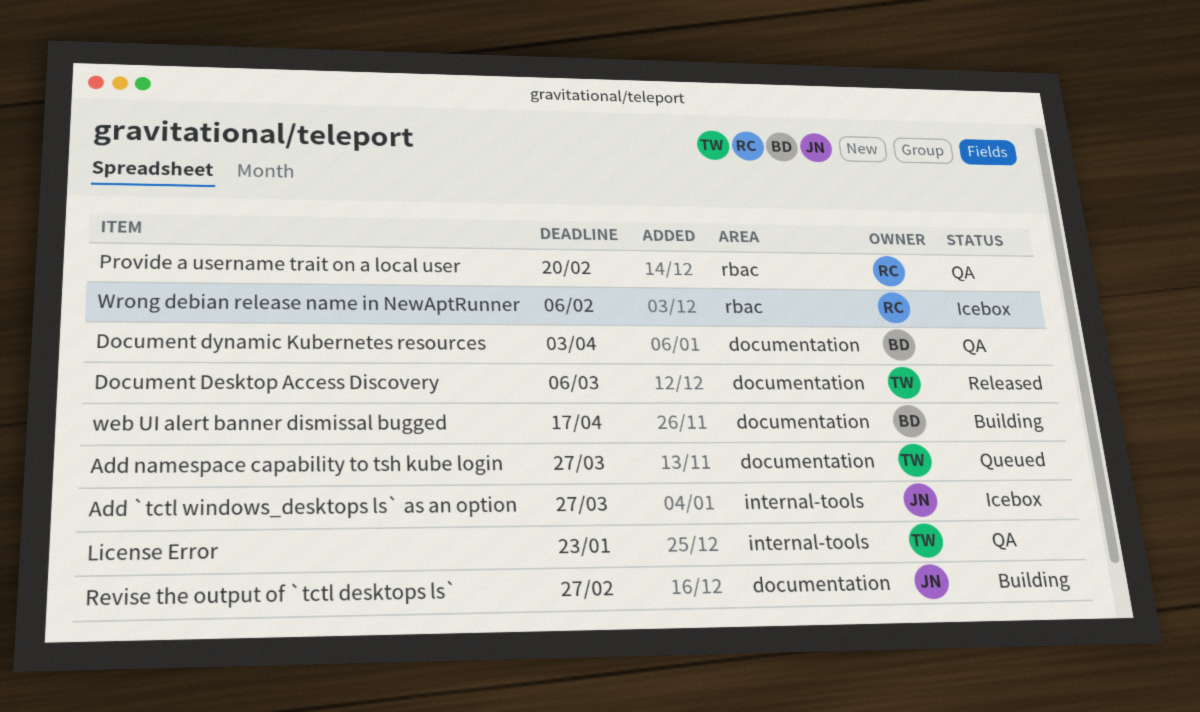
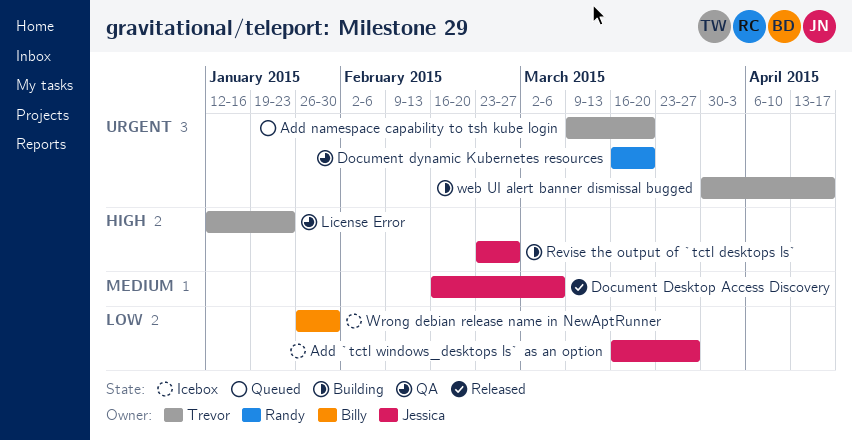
Add namespace capability to tsh kube login, due: Mar 27 -> Mar 20
Document Desktop Access Discovery, owner: Trevor -> Jessica
Document dynamic Kubernetes resources, owner: Billy -> Randy
Document dynamic Kubernetes resources, due: Apr 3 -> Mar 20
Provide a username trait on a local user: present -> none
web UI alert banner dismissal bugged, owner: Billy -> Trevor
Wrong debian release name in NewAptRunner, owner: Randy -> Billy
Wrong debian release name in NewAptRunner, due: Feb 6 -> Jan 30

